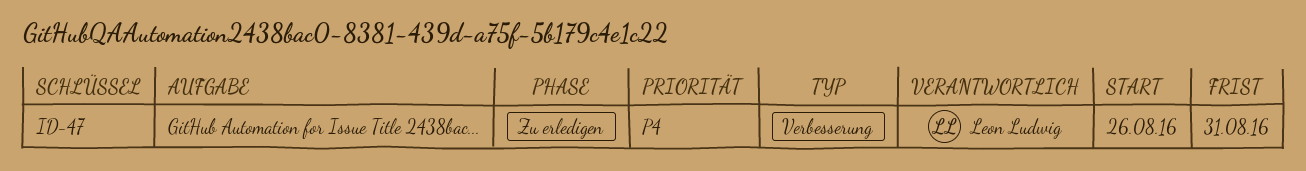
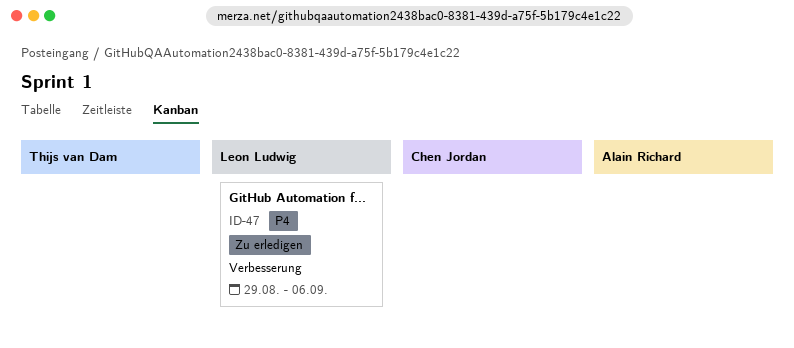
ID-47, start: Aug 26 -> Aug 29
ID-47, due: Aug 31 -> Sep 6

